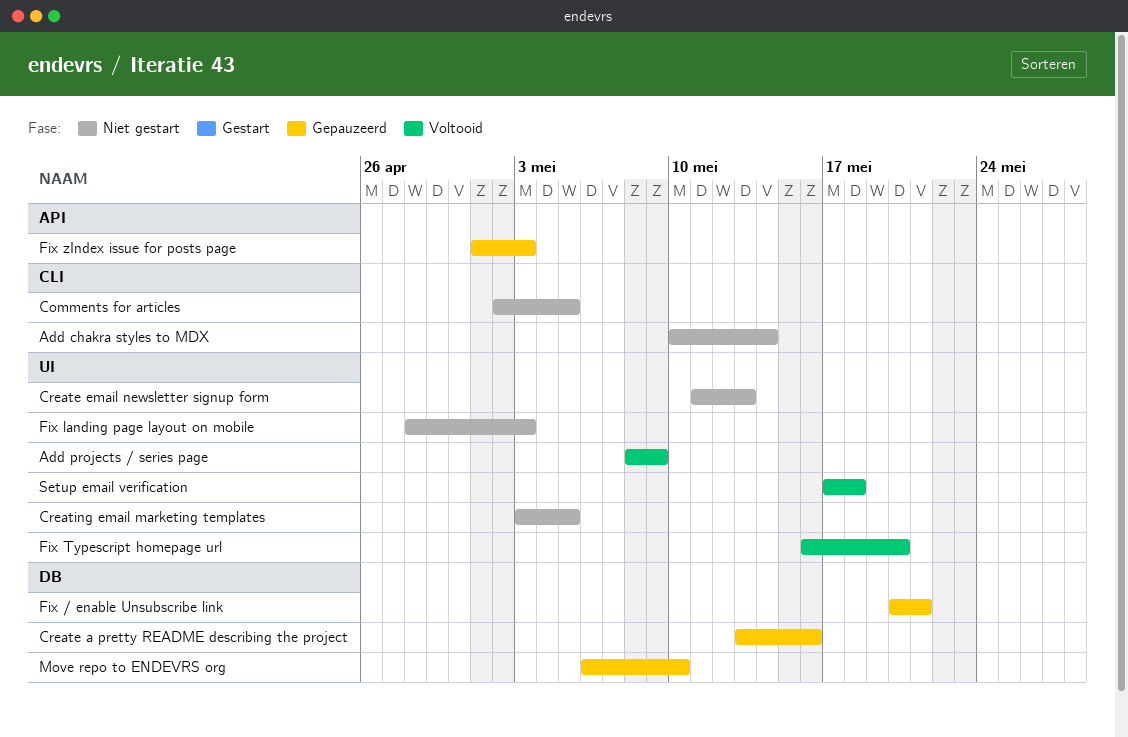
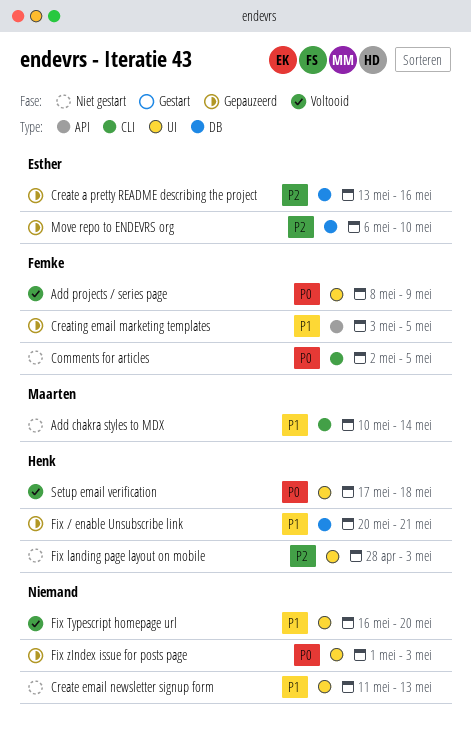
Creating email marketing templates, status: Niet gestart -> Gepauzeerd
Creating email marketing templates, label: UI -> API
Fix zIndex issue for posts page, label: API -> UI

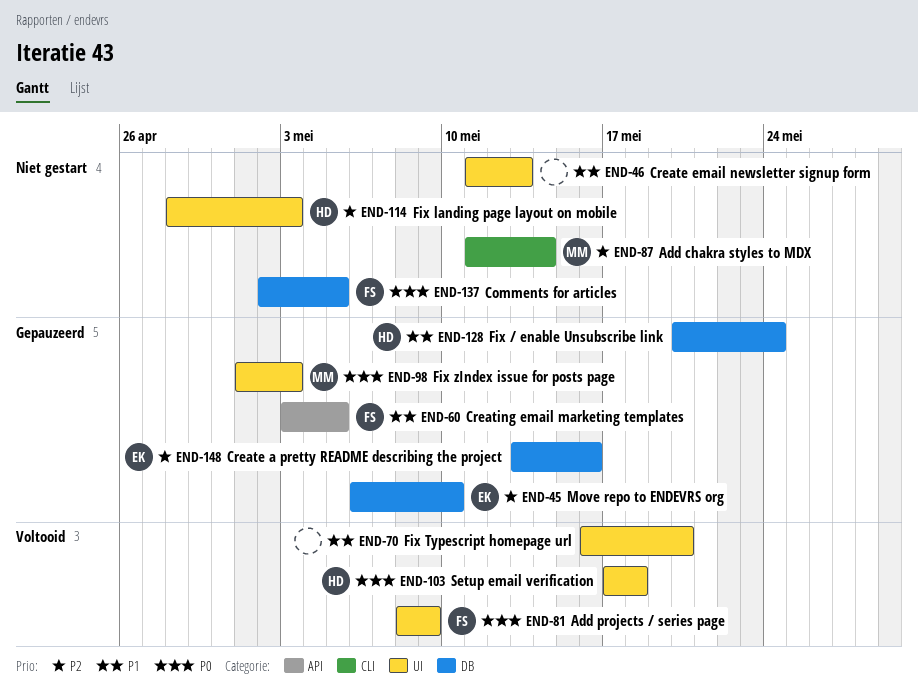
Add chakra styles to MDX, priority: P1 -> P2
Add chakra styles to MDX, start: May 10 -> May 11
Comments for articles, label: CLI -> DB
Fix / enable Unsubscribe link, due: May 21 -> May 24
Fix zIndex issue for posts page, owner: none -> Maarten

